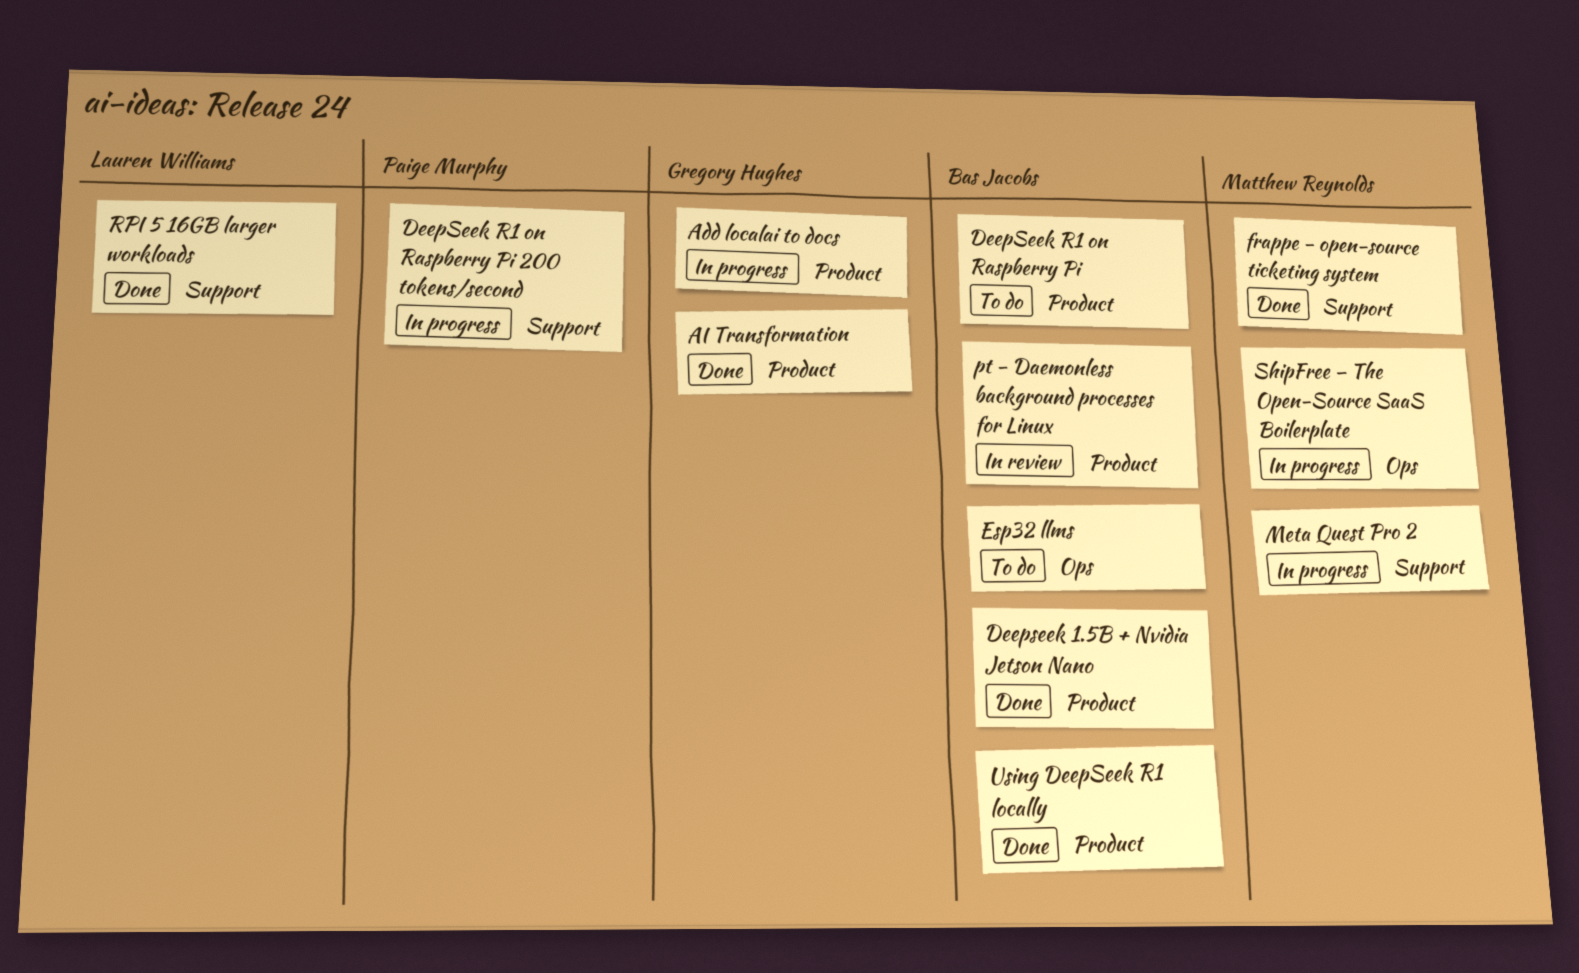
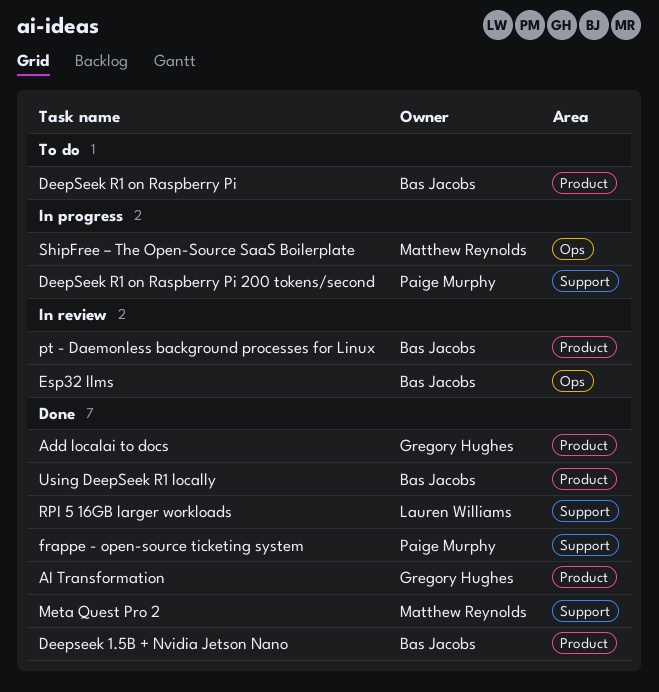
Add localai to docs, status: In progress -> Done
Esp32 llms, status: To do -> In review
frappe - open-source ticketing system, owner: Matthew Reynolds -> Paige Murphy
Meta Quest Pro 2, status: In progress -> Done

